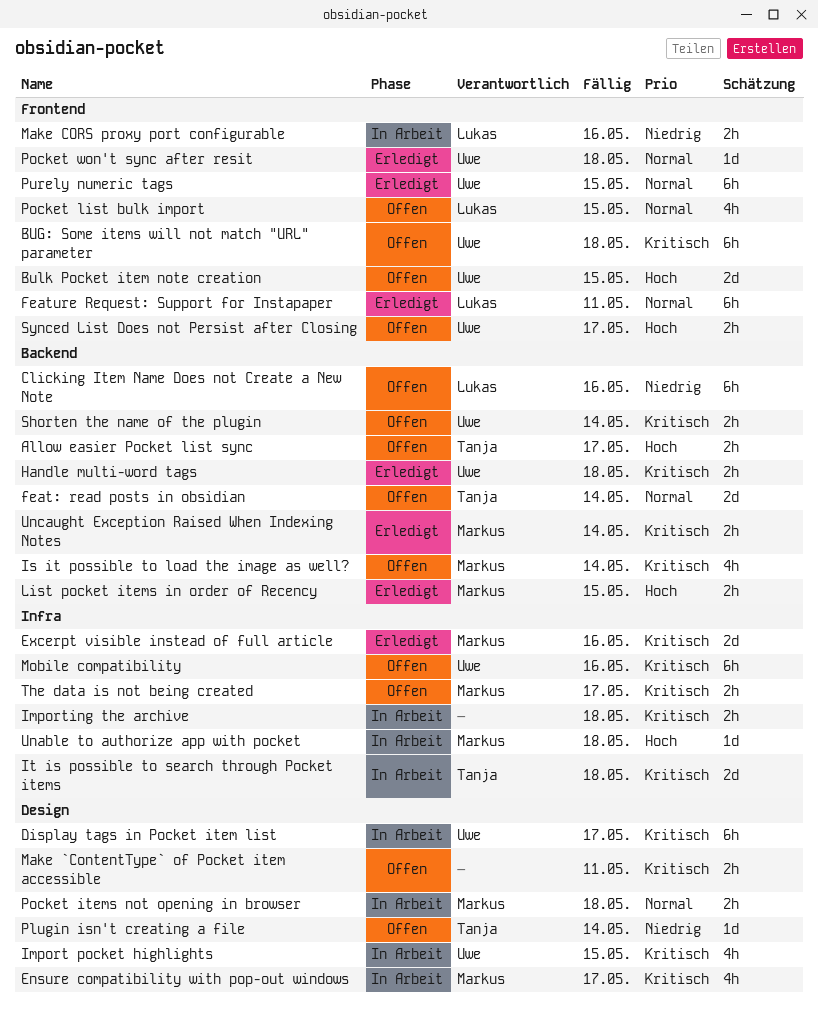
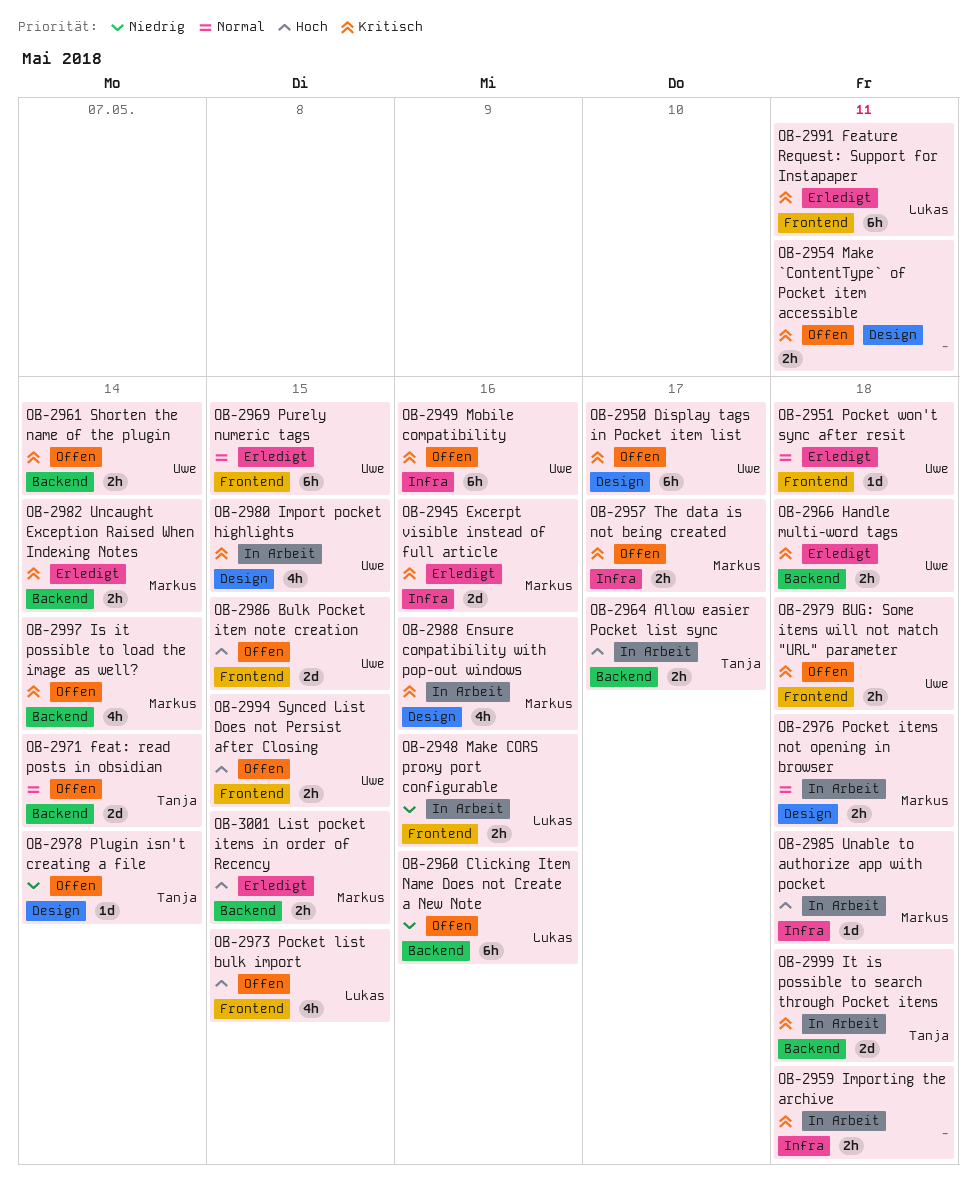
Allow easier Pocket list sync, status: Offen -> In Arbeit
BUG: Some items will not match "URL" parameter, estimate: 6h -> 2h
Display tags in Pocket item list, status: In Arbeit -> Offen
Ensure compatibility with pop-out windows, due: May 17 -> May 16
Feature Request: Support for Instapaper, priority: Normal -> Kritisch
It is possible to search through Pocket items, label: Infra -> Backend
Pocket list bulk import, priority: Normal -> Hoch
Synced List Does not Persist after Closing, due: May 17 -> May 15

